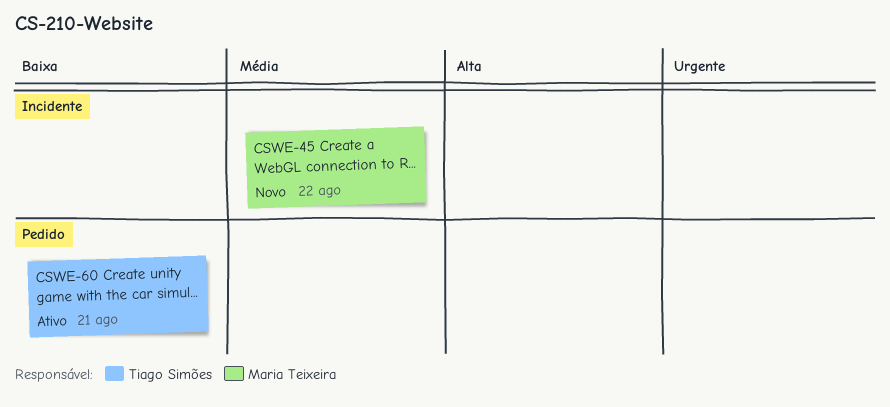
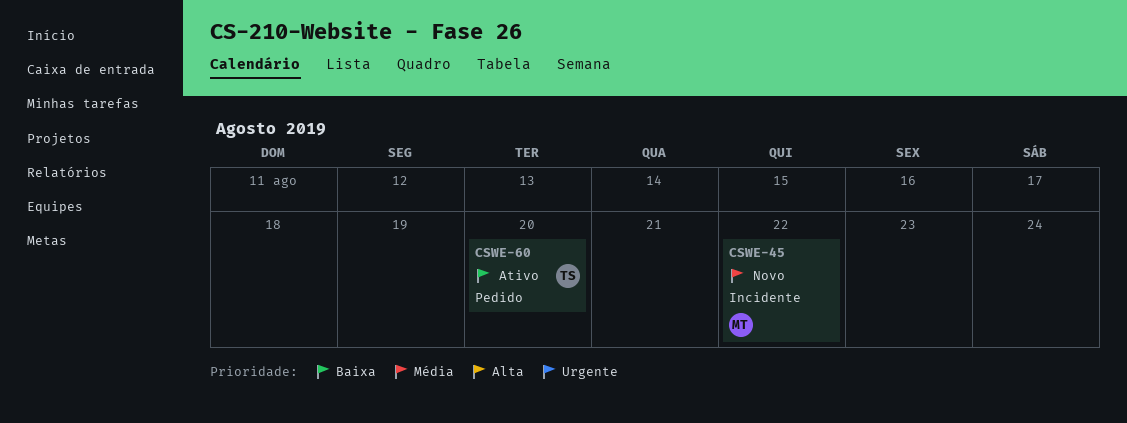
CSWE-60, due: Aug 21 -> Aug 20

